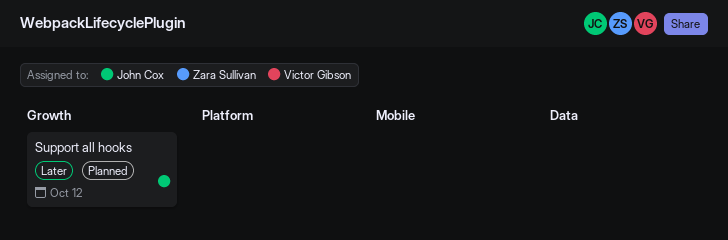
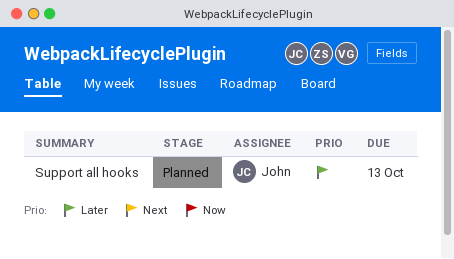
Support all hooks, due: Oct 12 -> Oct 13

